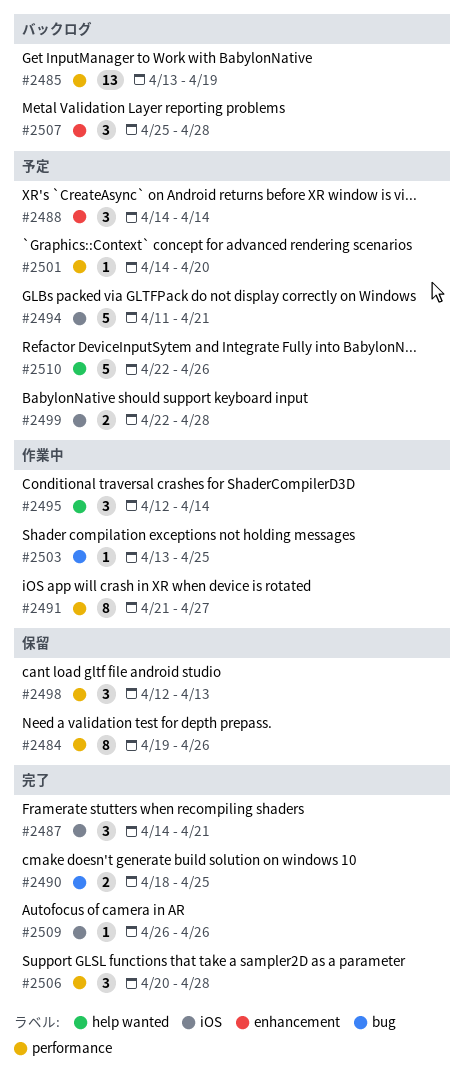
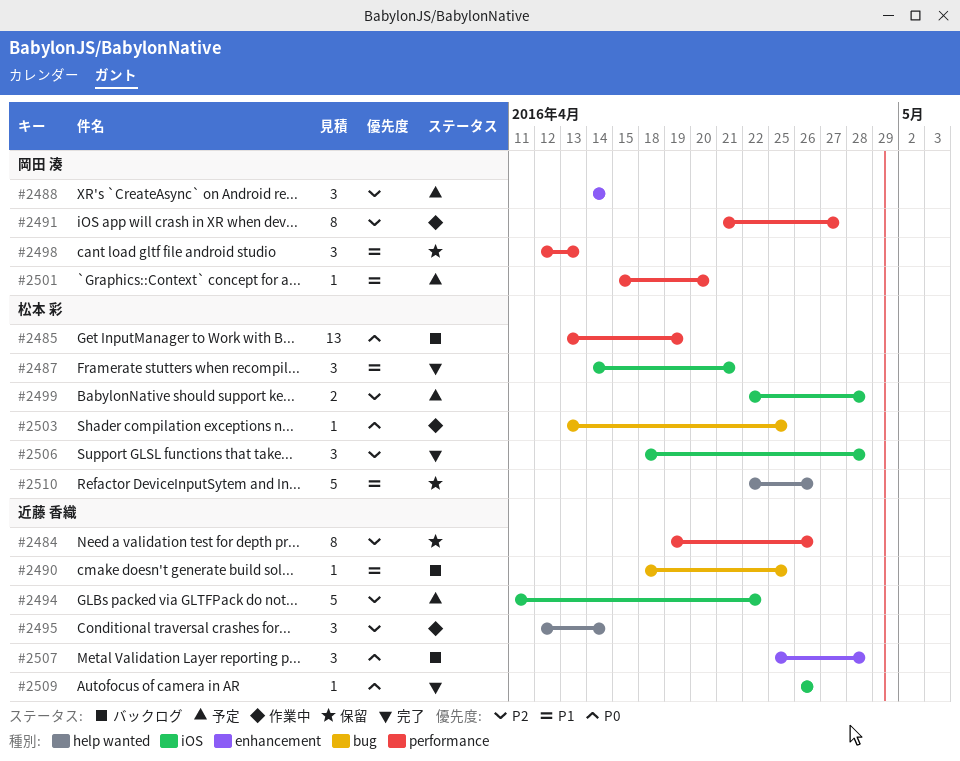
#2490, status: 完了 -> バックログ
#2490, estimate: 2 -> 1
#2494, due: Apr 21 -> Apr 22
#2501, start: Apr 14 -> Apr 15
#2506, label: performance -> iOS
#2506, start: Apr 20 -> Apr 18
#2510, status: 予定 -> 保留

